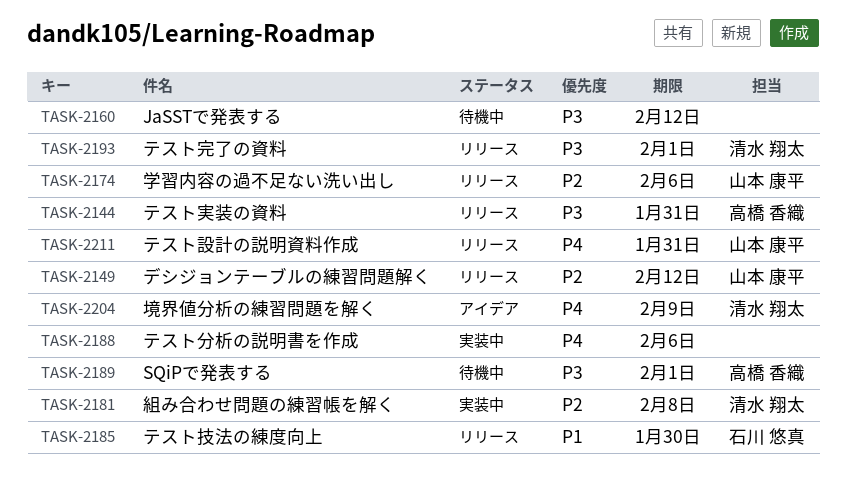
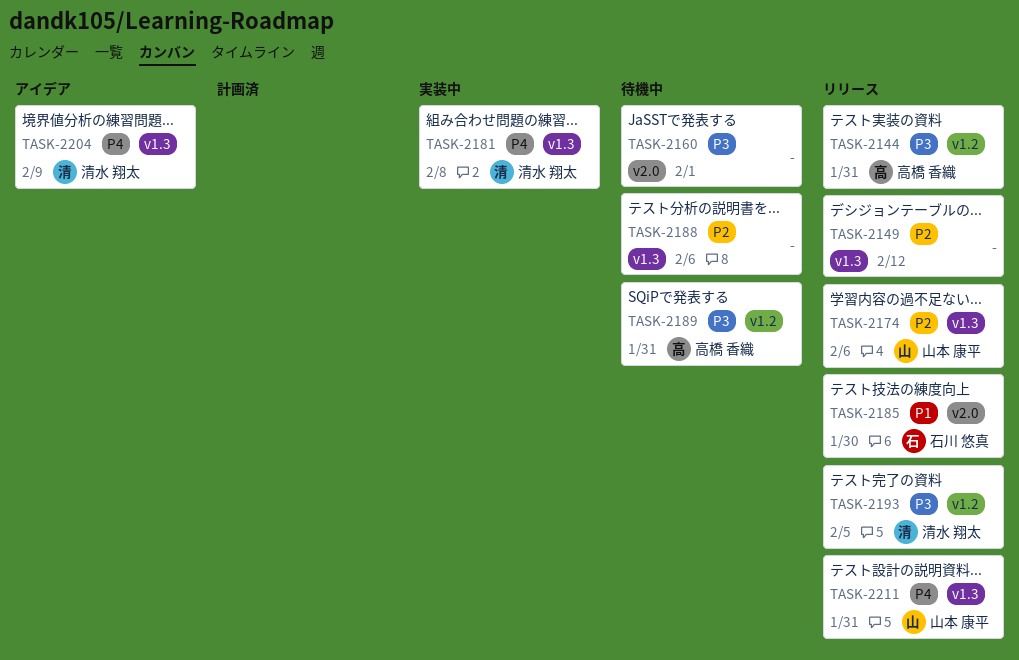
TASK-2149, owner: 山本 康平 -> none
TASK-2160, due: Feb 12 -> Feb 1
TASK-2181, priority: P2 -> P4
TASK-2188, status: 実装中 -> 待機中
TASK-2188, priority: P4 -> P2
TASK-2189, due: Feb 1 -> Jan 31
TASK-2193, due: Feb 1 -> Feb 5

